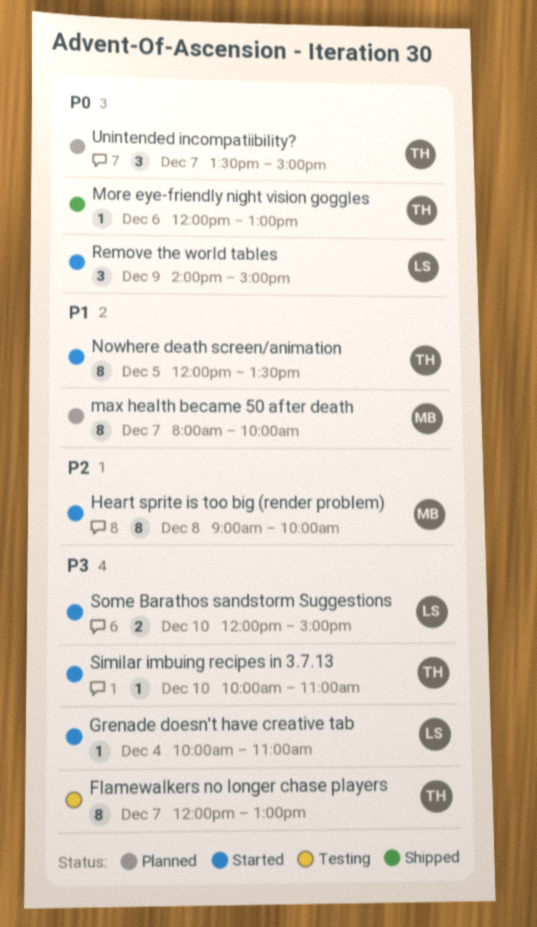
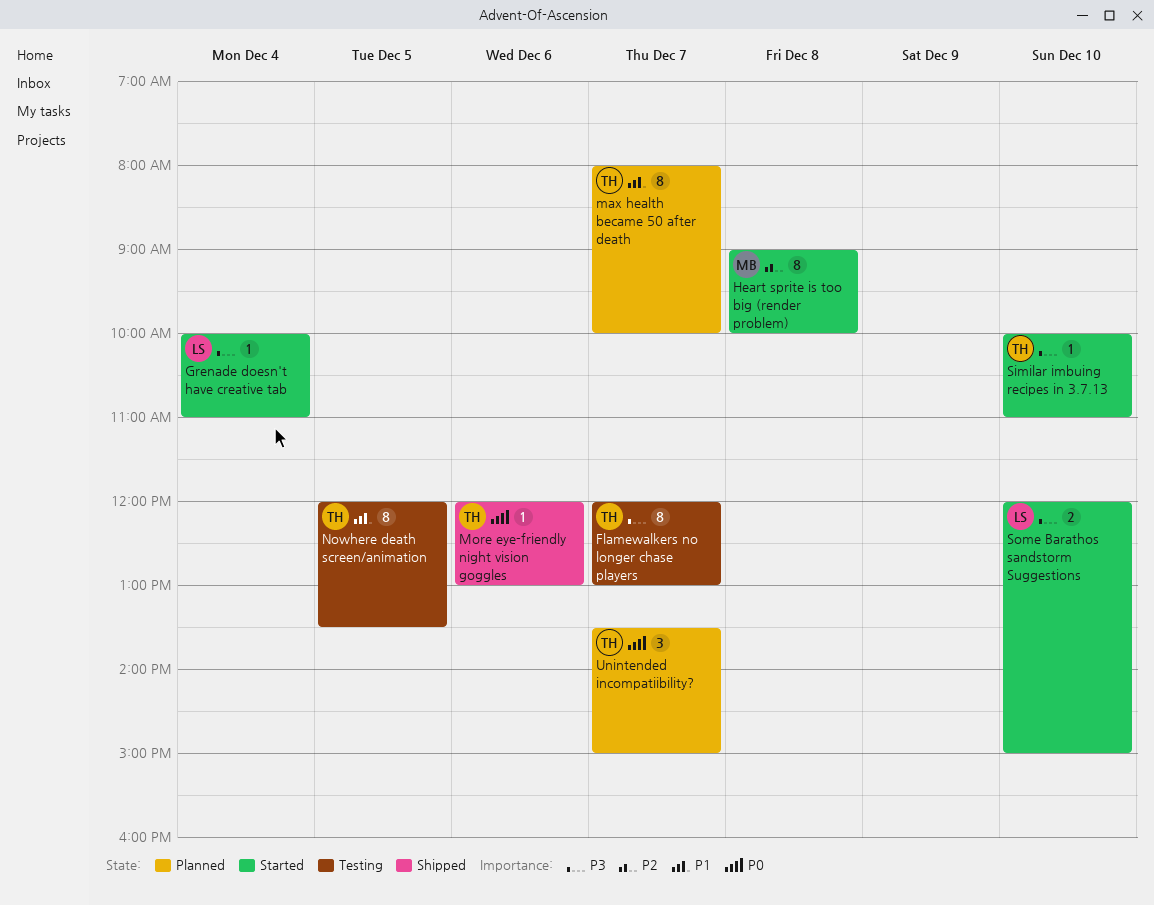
max health became 50 after death, owner: MB -> TH
Nowhere death screen/animation, status: Started -> Testing
Remove the world tables: present -> none

